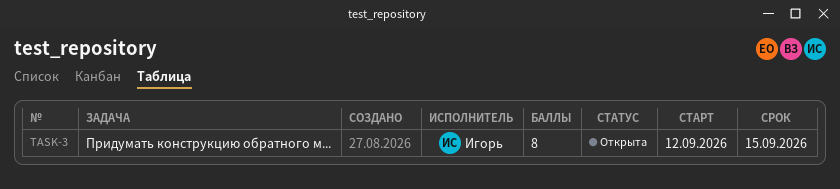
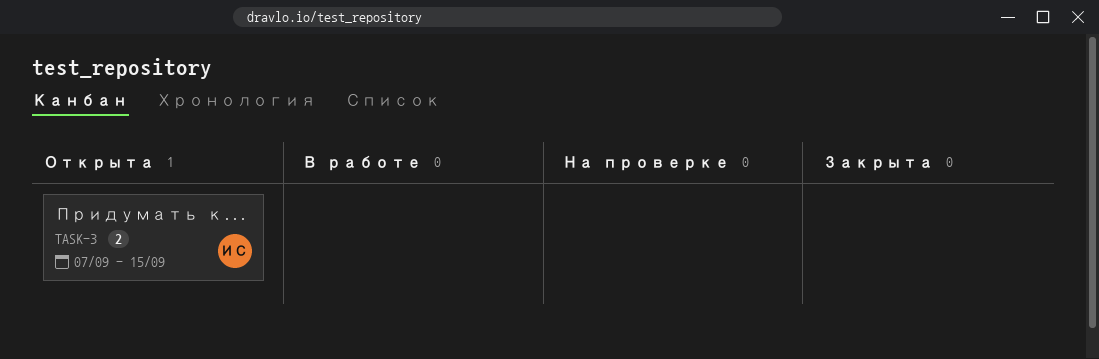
TASK-3, estimate: 8 -> 2
TASK-3, start: Sep 12 -> Sep 7

